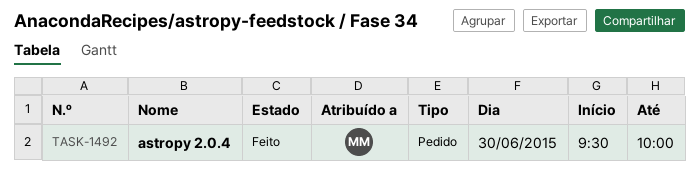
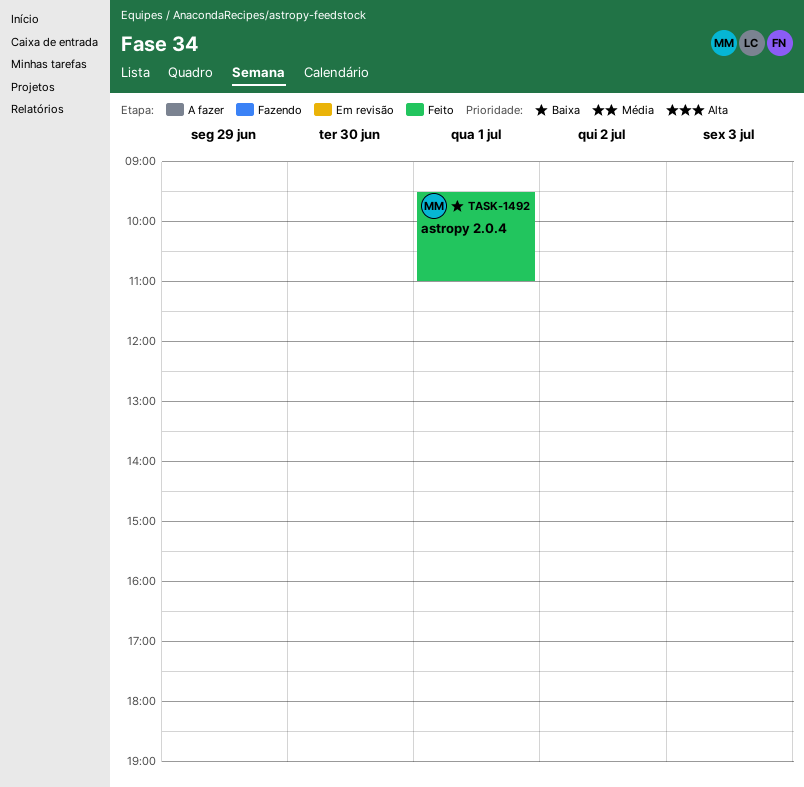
TASK-1492, day: Jun 30 -> Jul 1
TASK-1492, ends: 10:00 -> 11:00

